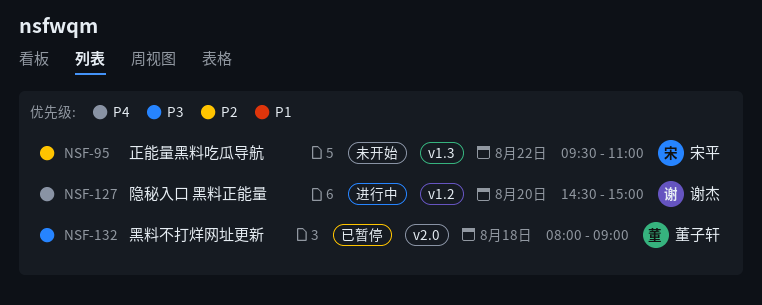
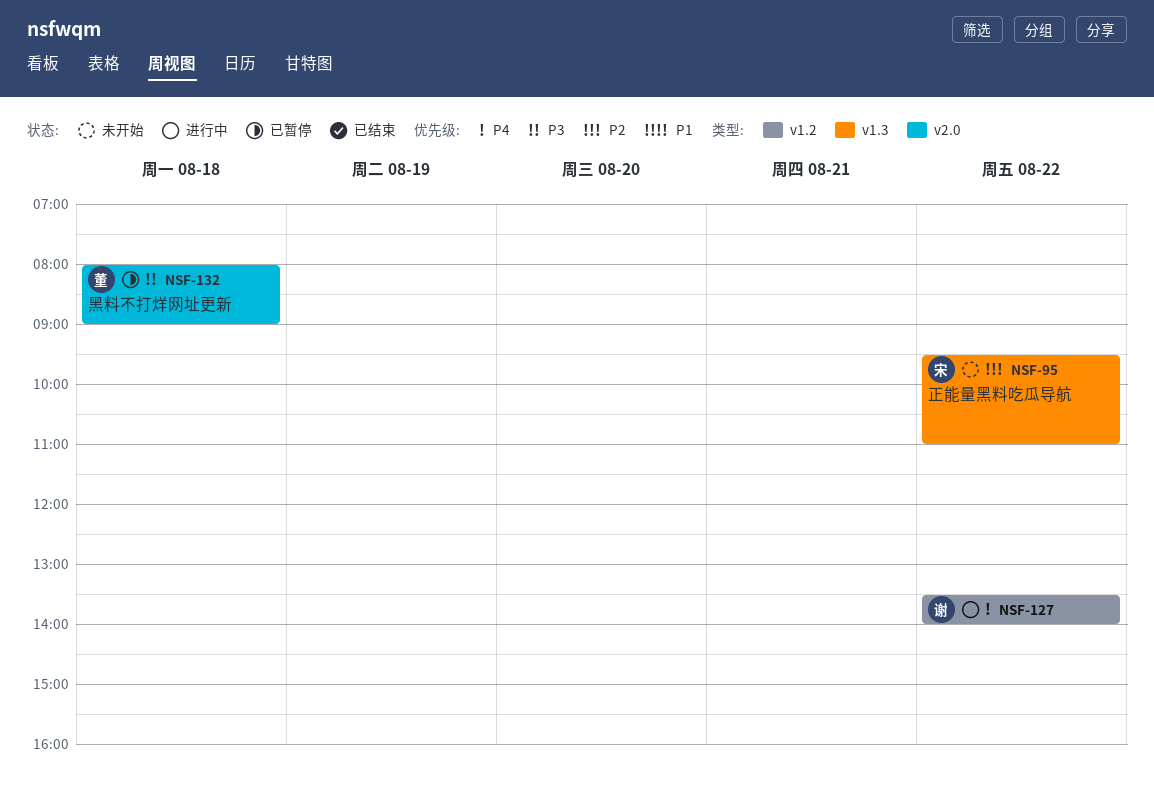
NSF-127, day: Aug 20 -> Aug 22
NSF-127, begins: 14:30 -> 13:30
NSF-127, ends: 15:00 -> 14:00

